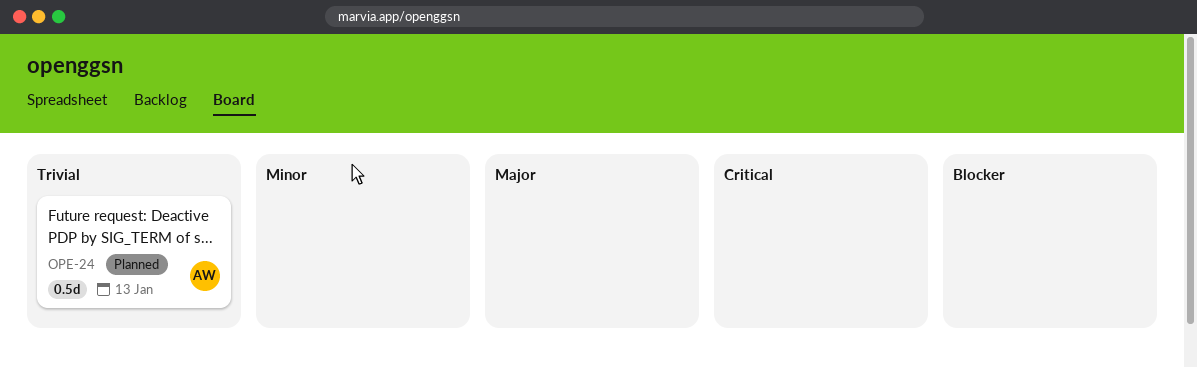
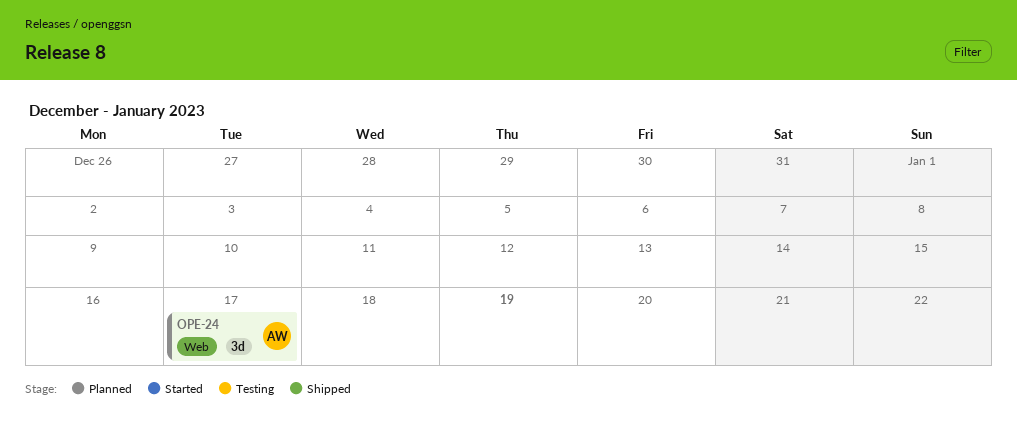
OPE-24, estimate: 0.5d -> 3d
OPE-24, due: Jan 13 -> Jan 17

